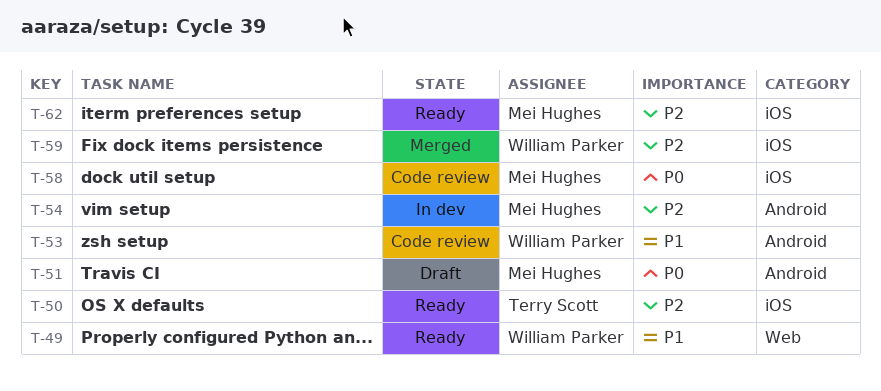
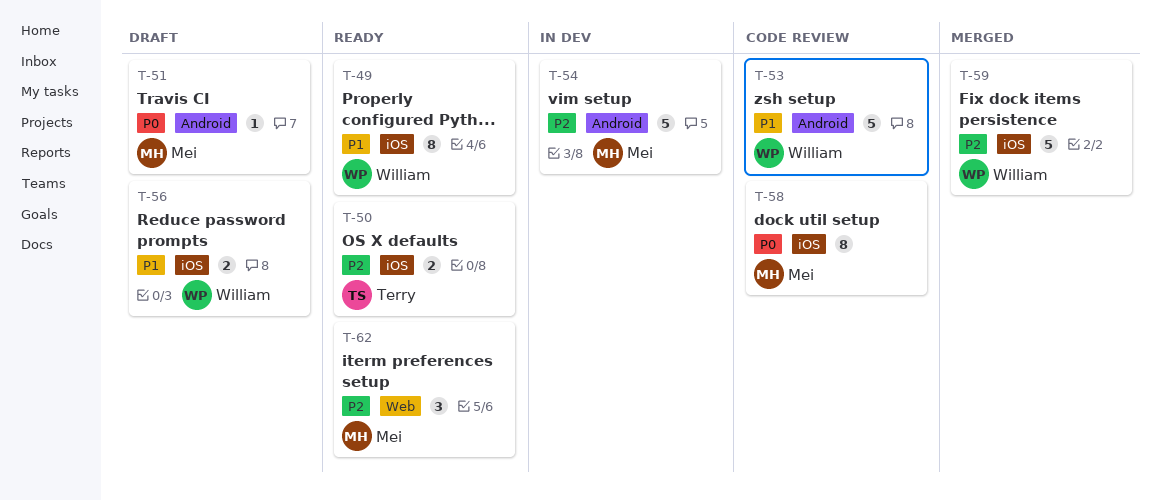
T-49, label: Web -> iOS
T-56: none -> present
T-62, label: iOS -> Web

